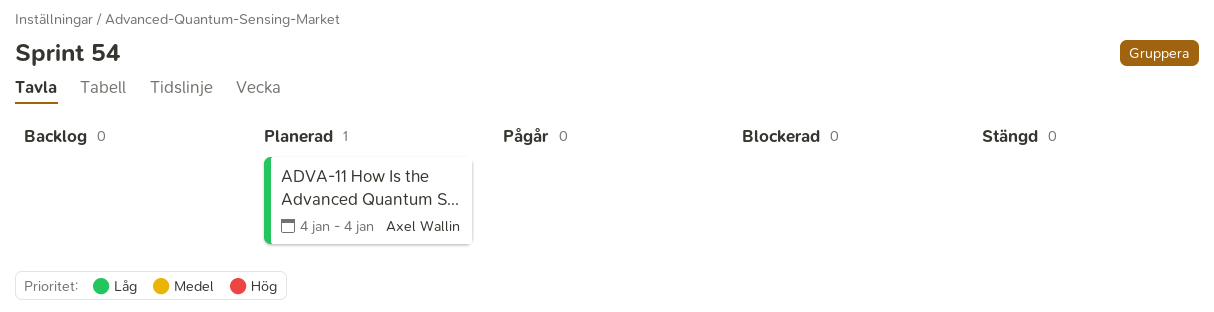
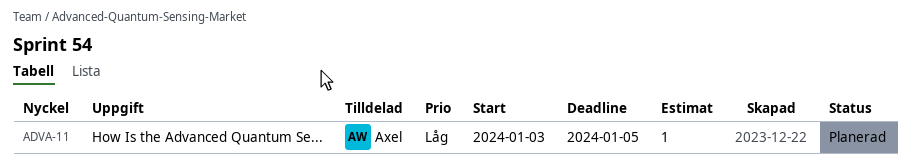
ADVA-11, start: Jan 4 -> Jan 3
ADVA-11, due: Jan 4 -> Jan 5

